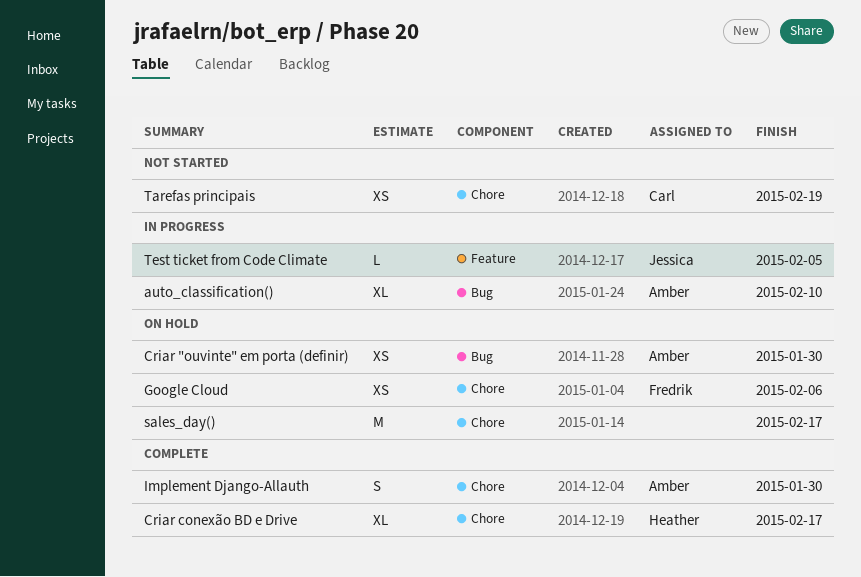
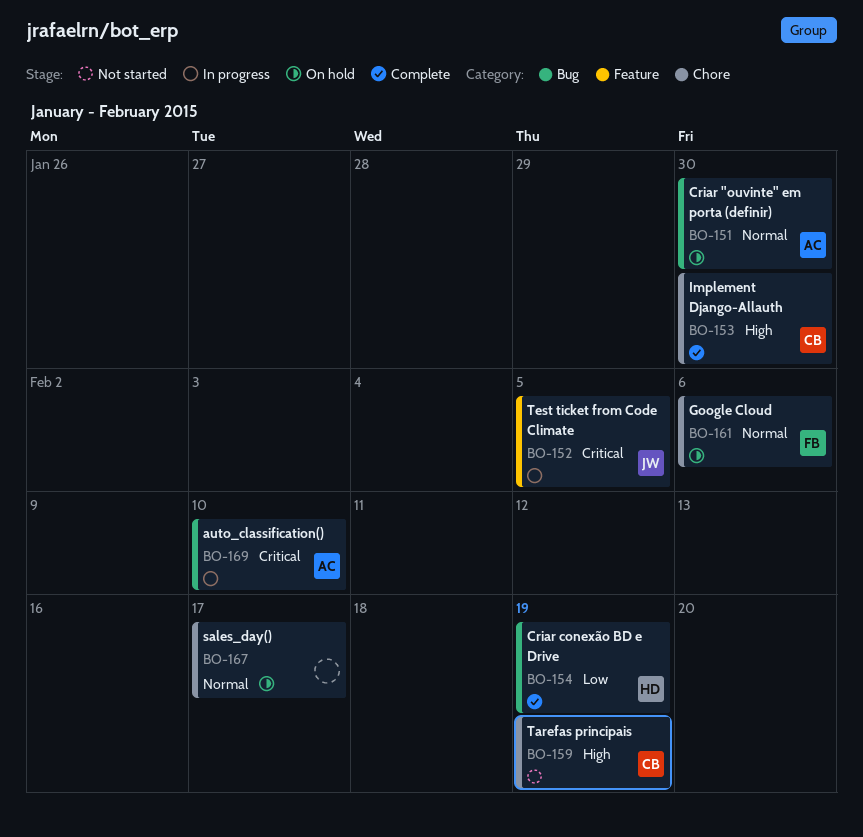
Criar conexão BD e Drive, label: Chore -> Bug
Criar conexão BD e Drive, due: Feb 17 -> Feb 19
Implement Django-Allauth, owner: Amber -> Carl

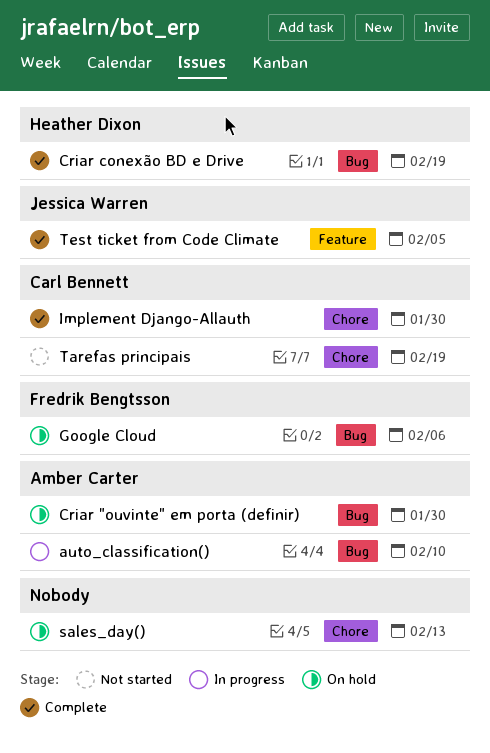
Google Cloud, label: Chore -> Bug
sales_day(), due: Feb 17 -> Feb 13
Test ticket from Code Climate, status: In progress -> Complete

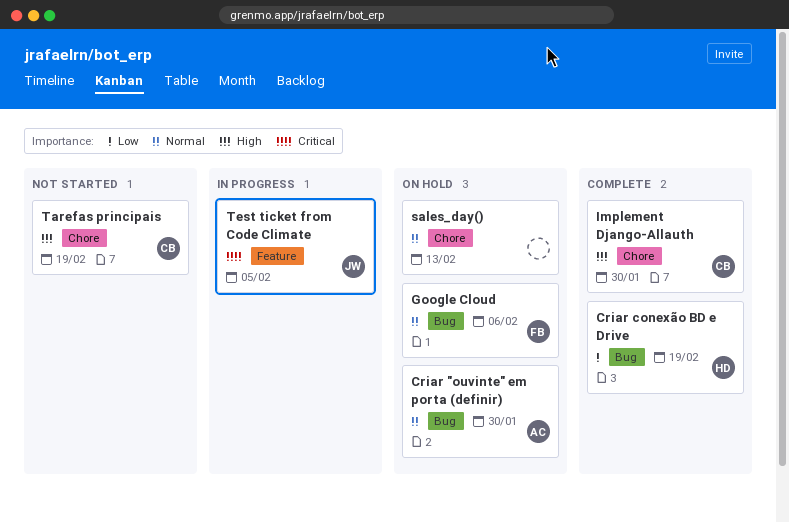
auto_classification(): present -> none
Test ticket from Code Climate, status: Complete -> In progress

